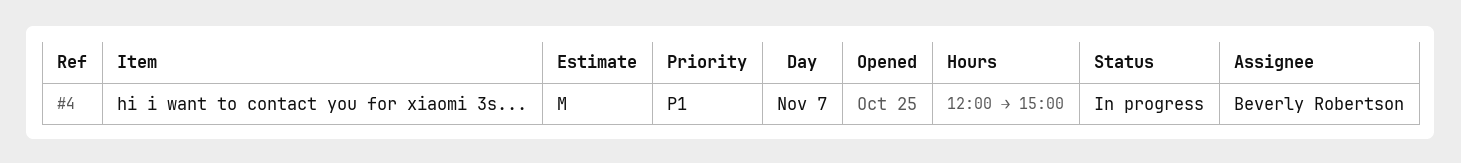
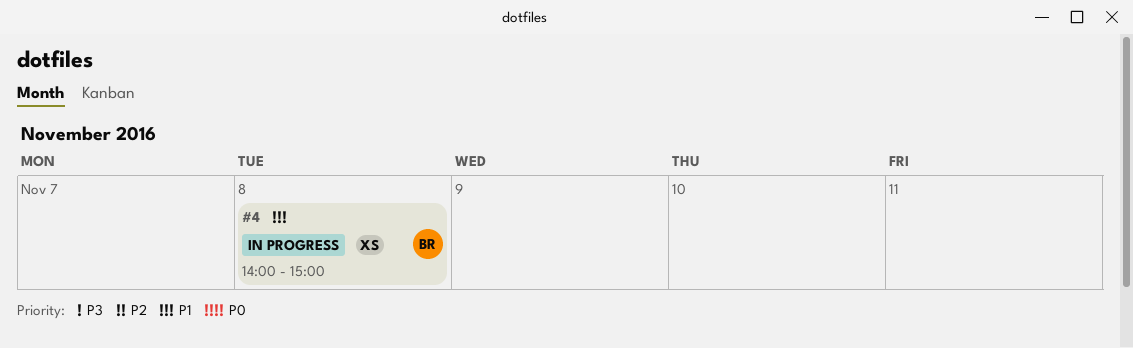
#4, estimate: M -> XS
#4, day: Nov 7 -> Nov 8
#4, begins: 12:00 -> 14:00

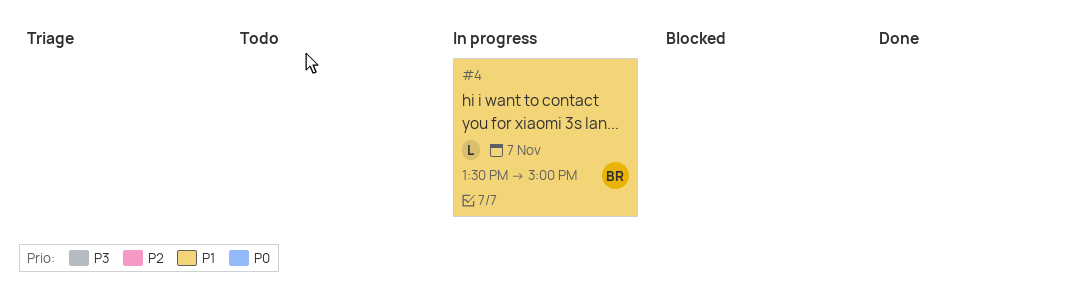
#4, estimate: XS -> L
#4, day: Nov 8 -> Nov 7
#4, begins: 14:00 -> 13:30

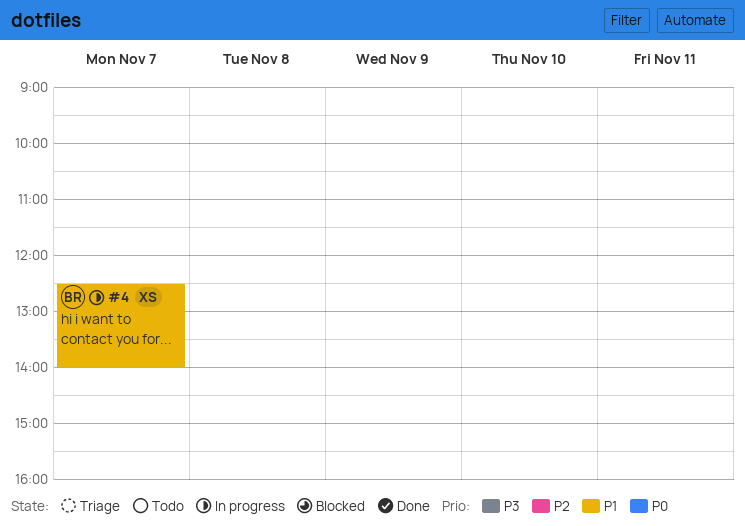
#4, estimate: L -> XS
#4, begins: 13:30 -> 12:30
#4, ends: 15:00 -> 14:00

